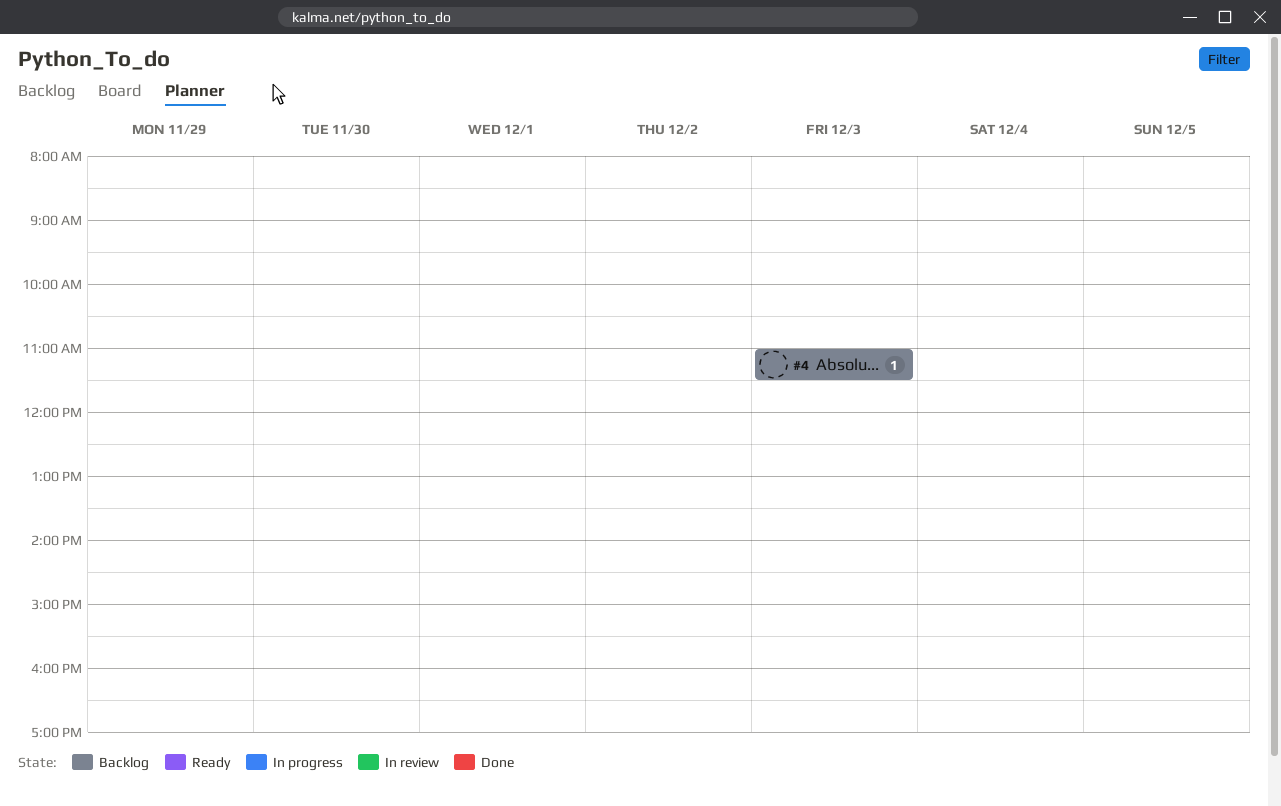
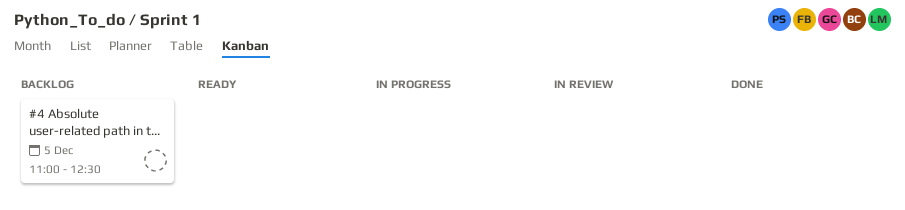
#4, day: Dec 3 -> Dec 5
#4, ends: 11:30 -> 12:30

